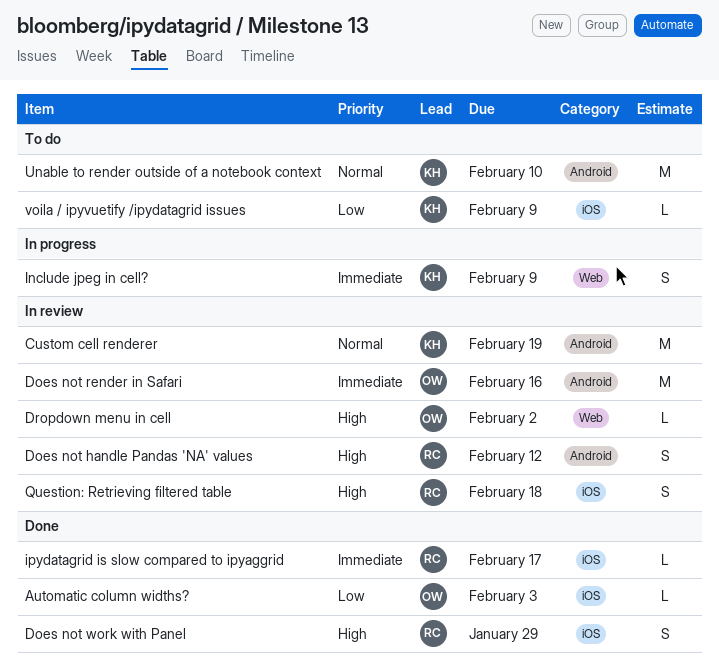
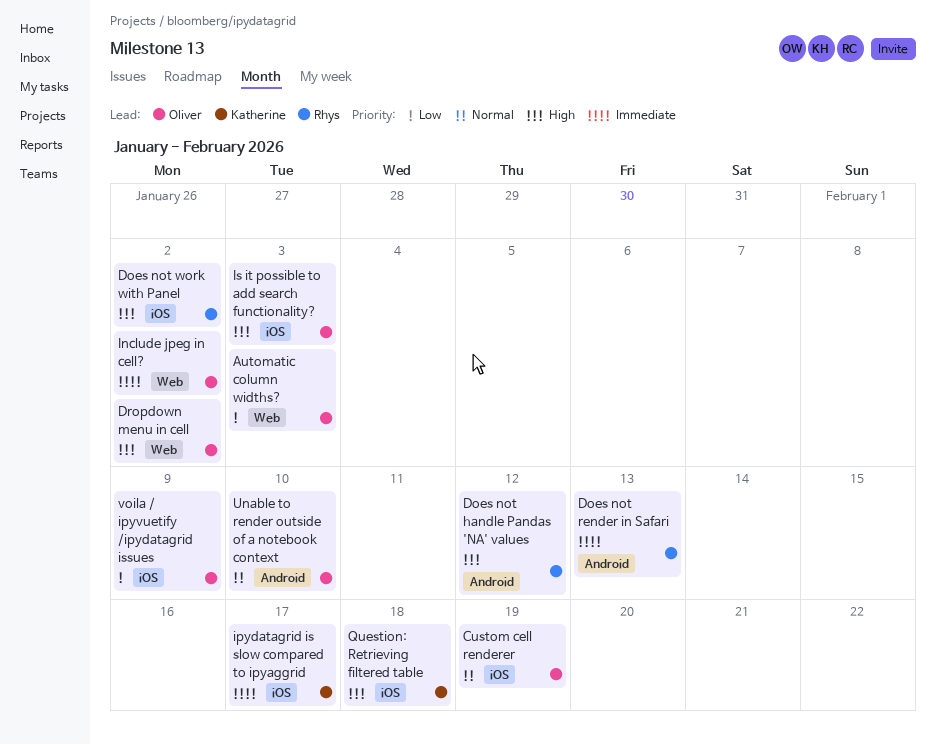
Automatic column widths?, label: iOS -> Web
Custom cell renderer, owner: Katherine -> Oliver
Custom cell renderer, label: Android -> iOS
Does not render in Safari, owner: Oliver -> Rhys
Does not render in Safari, due: Feb 16 -> Feb 13
Does not work with Panel, due: Jan 29 -> Feb 2
Include jpeg in cell?, owner: Katherine -> Oliver
Include jpeg in cell?, due: Feb 9 -> Feb 2
ipydatagrid is slow compared to ipyaggrid, owner: Rhys -> Katherine
Is it possible to add search functionality?: none -> present
Question: Retrieving filtered table, owner: Rhys -> Katherine
Unable to render outside of a notebook context, owner: Katherine -> Oliver
voila / ipyvuetify /ipydatagrid issues, owner: Katherine -> Oliver

